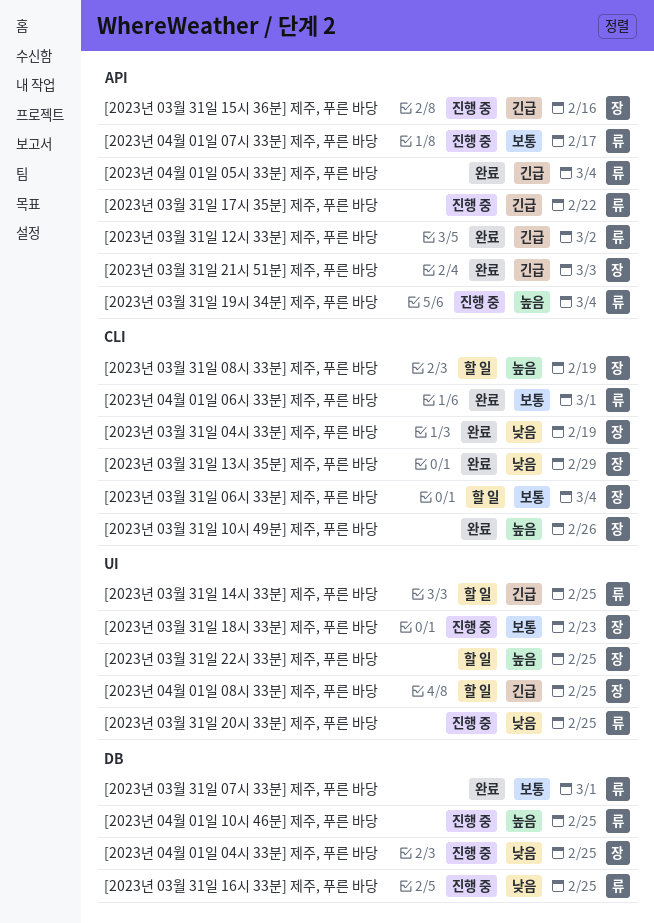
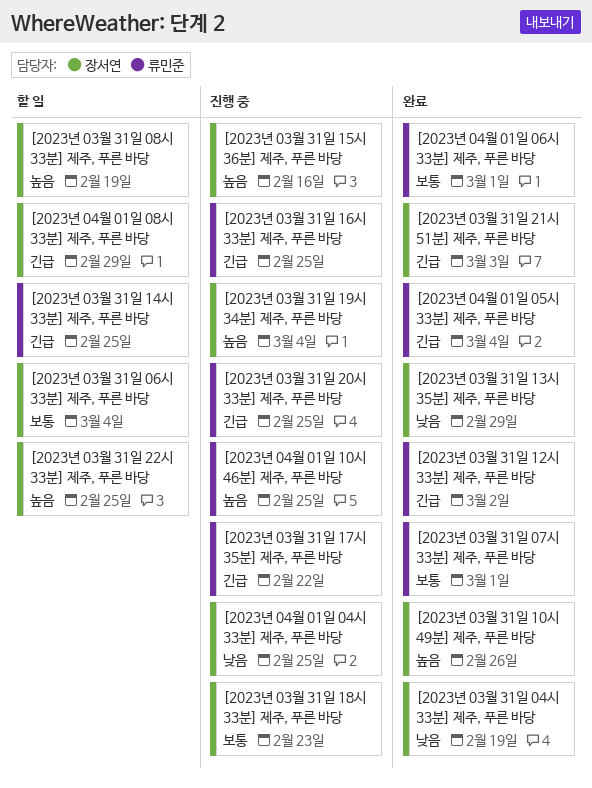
[2023년 03월 31일 15시 36분] 제주, 푸른 바당, priority: 긴급 -> 높음
[2023년 03월 31일 16시 33분] 제주, 푸른 바당, priority: 낮음 -> 긴급
[2023년 03월 31일 19시 34분] 제주, 푸른 바당, owner: 류민준 -> 장서연
[2023년 03월 31일 20시 33분] 제주, 푸른 바당, priority: 낮음 -> 긴급
[2023년 04월 01일 07시 33분] 제주, 푸른 바당: present -> none
[2023년 04월 01일 08시 33분] 제주, 푸른 바당, due: Feb 25 -> Feb 29

